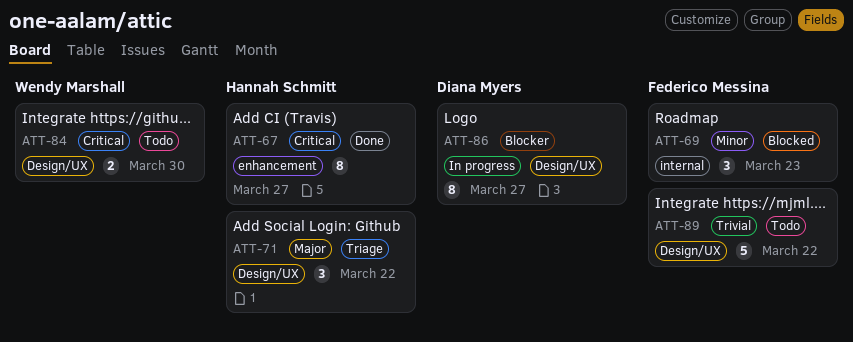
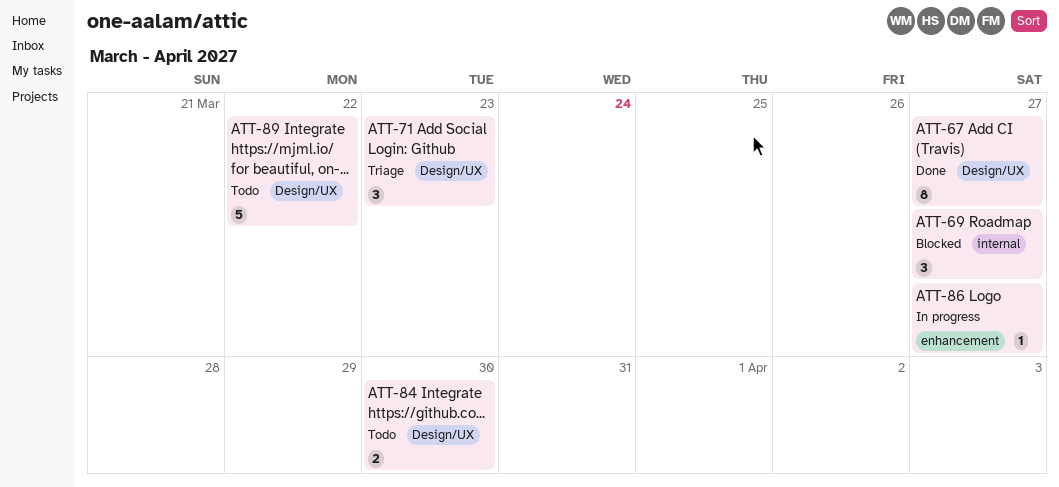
ATT-67, label: enhancement -> Design/UX
ATT-69, due: Mar 23 -> Mar 27
ATT-71, due: Mar 22 -> Mar 23
ATT-86, label: Design/UX -> enhancement
ATT-86, estimate: 8 -> 1

